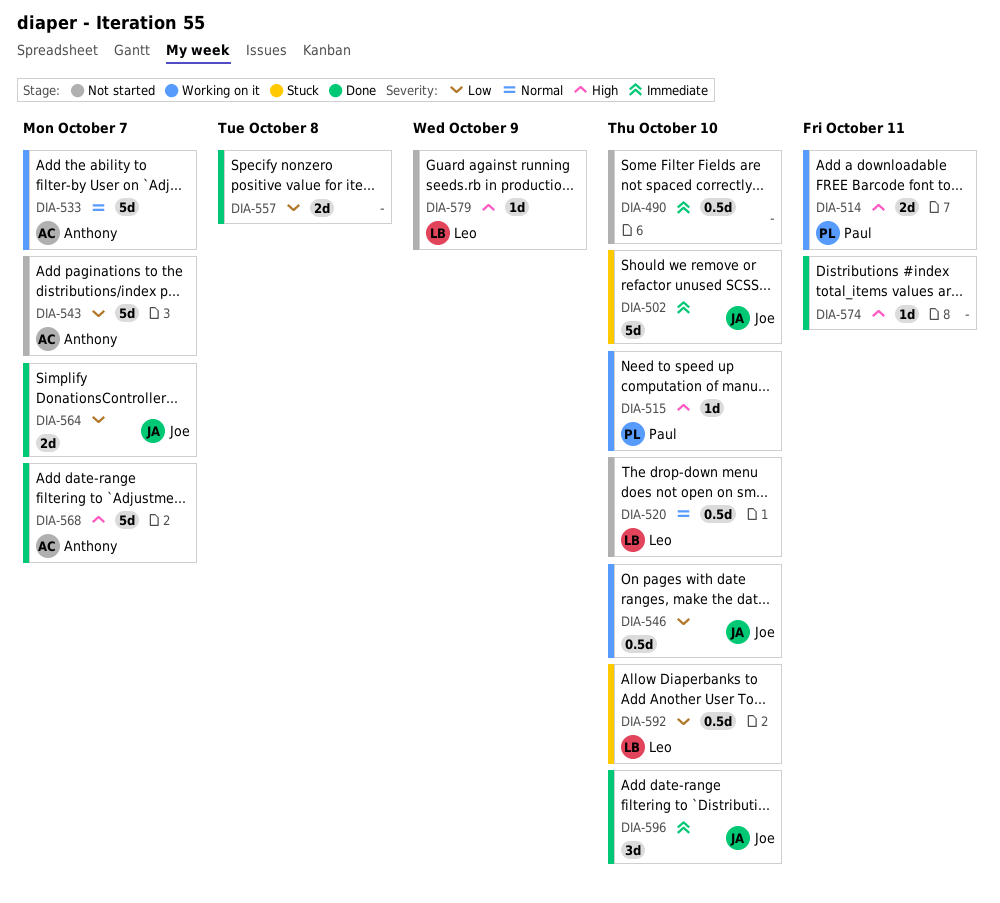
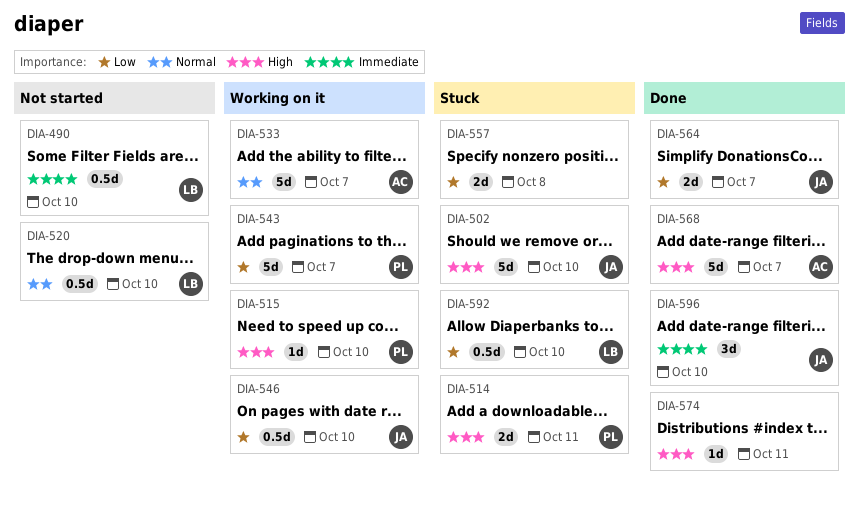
DIA-490, owner: none -> Leo
DIA-502, priority: Immediate -> High
DIA-514, status: Working on it -> Stuck
DIA-543, status: Not started -> Working on it
DIA-543, owner: Anthony -> Paul
DIA-557, status: Done -> Stuck
DIA-579: present -> none

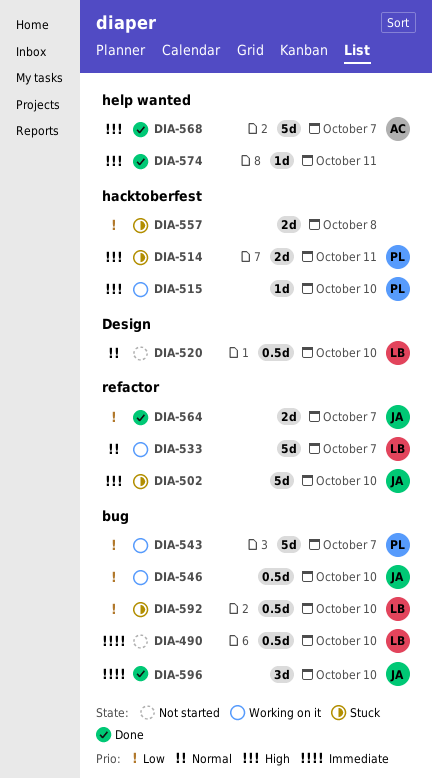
DIA-533, owner: AC -> LB

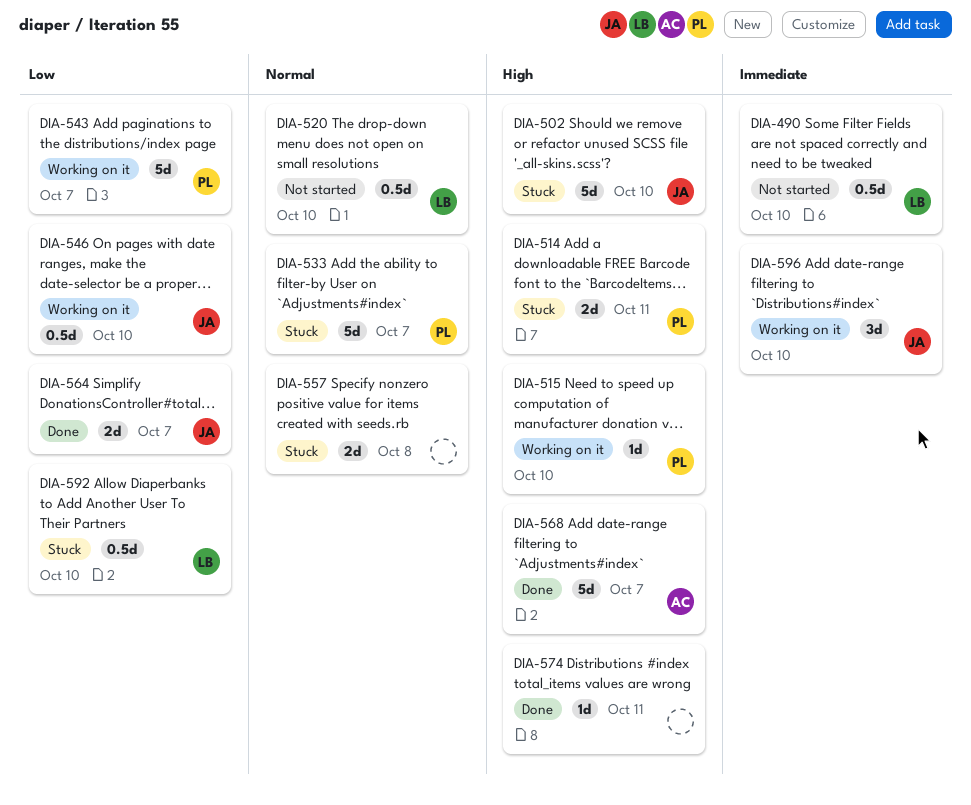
DIA-533, status: Working on it -> Stuck
DIA-533, owner: LB -> PL
DIA-557, priority: Low -> Normal
DIA-596, status: Done -> Working on it

